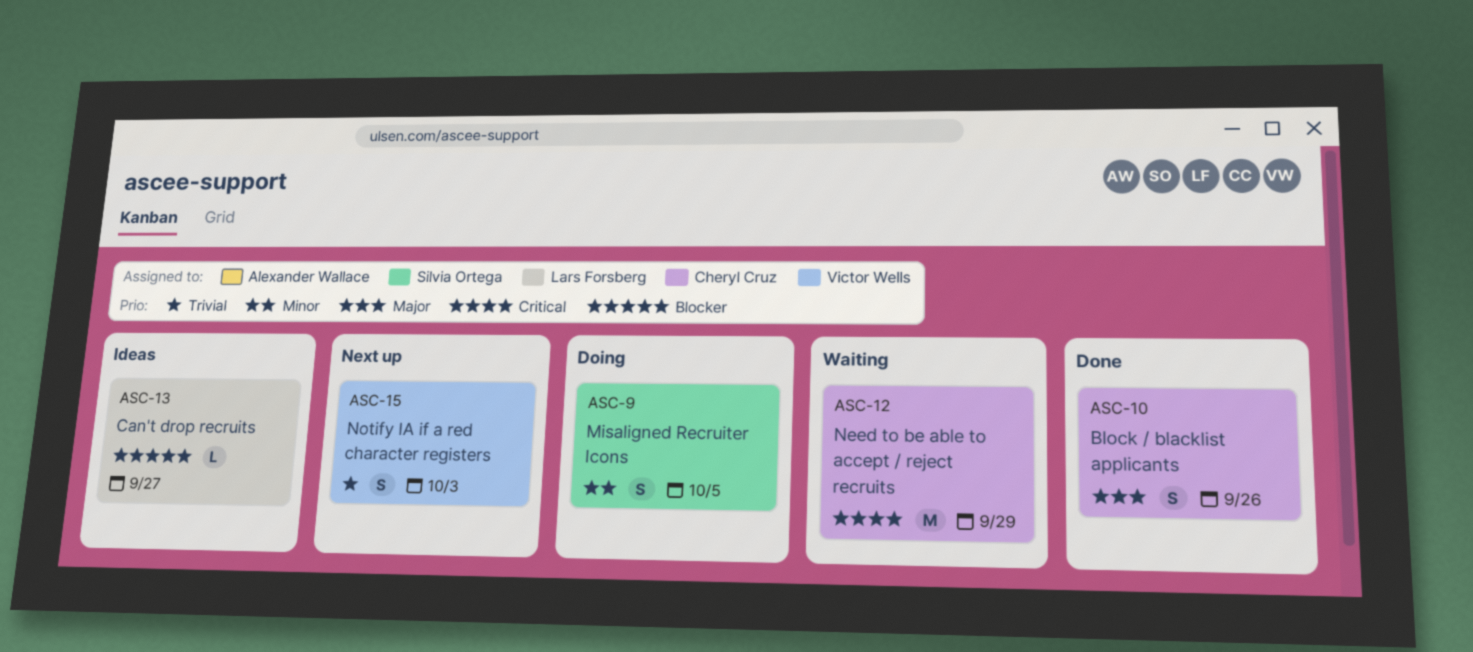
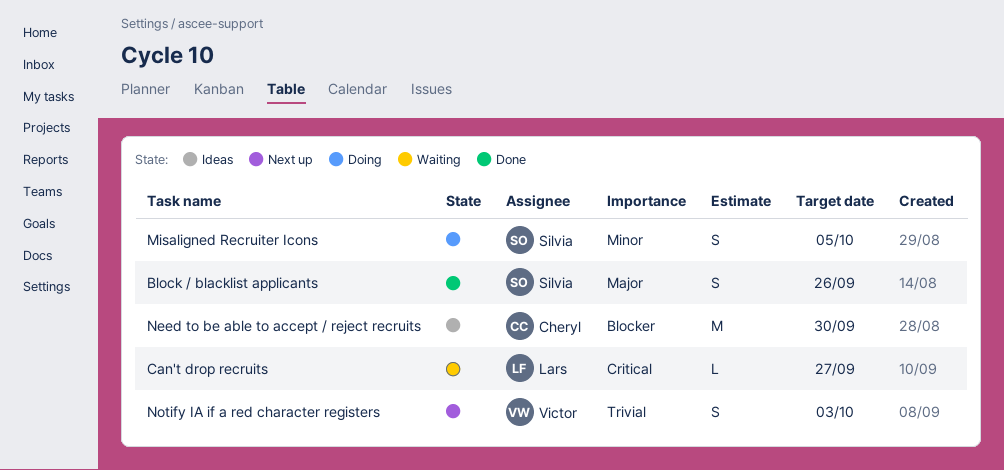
Block / blacklist applicants, owner: Cheryl Cruz -> Silvia Ortega
Can't drop recruits, status: Ideas -> Waiting
Can't drop recruits, priority: Blocker -> Critical
Need to be able to accept / reject recruits, status: Waiting -> Ideas
Need to be able to accept / reject recruits, priority: Critical -> Blocker
Need to be able to accept / reject recruits, due: Sep 29 -> Sep 30

